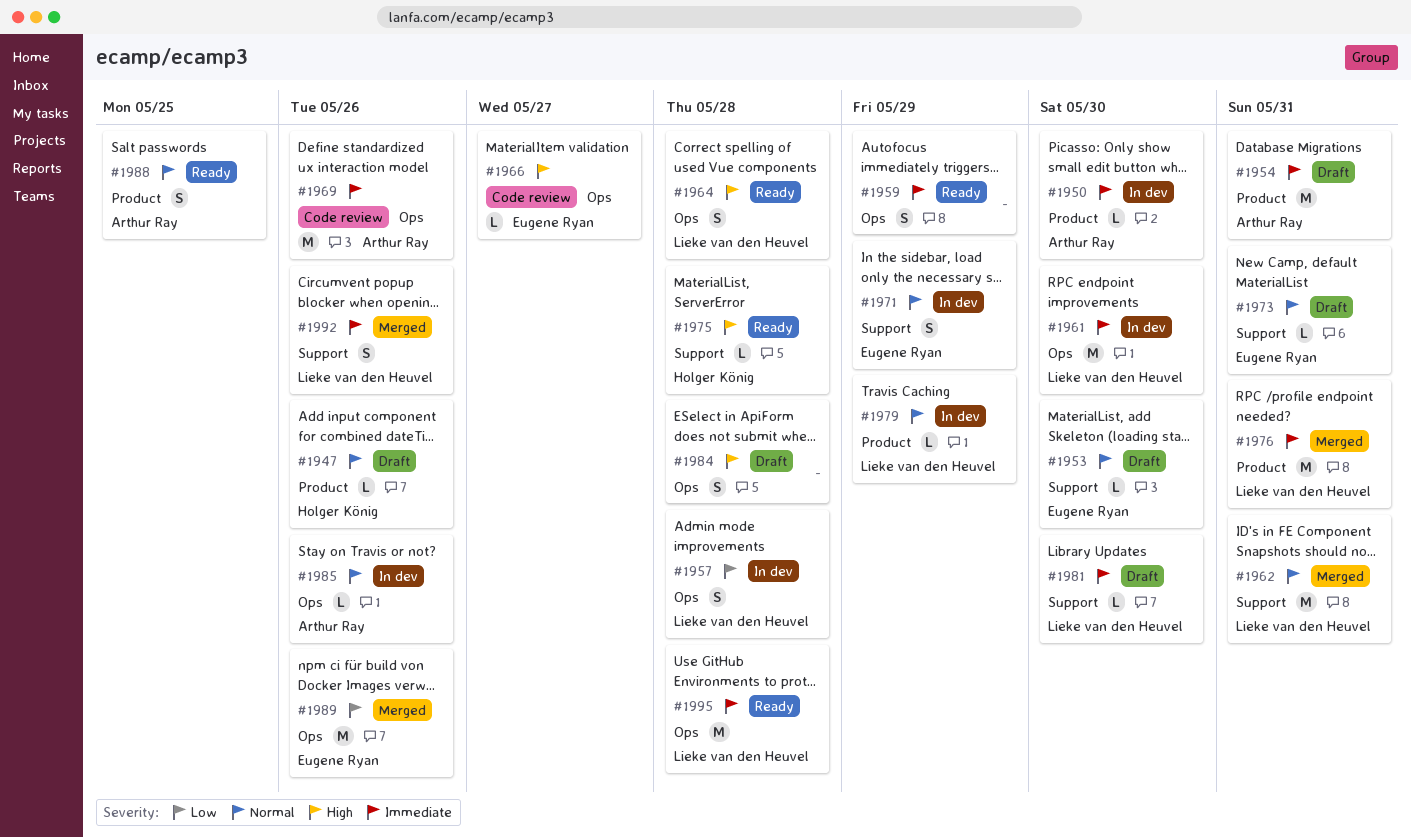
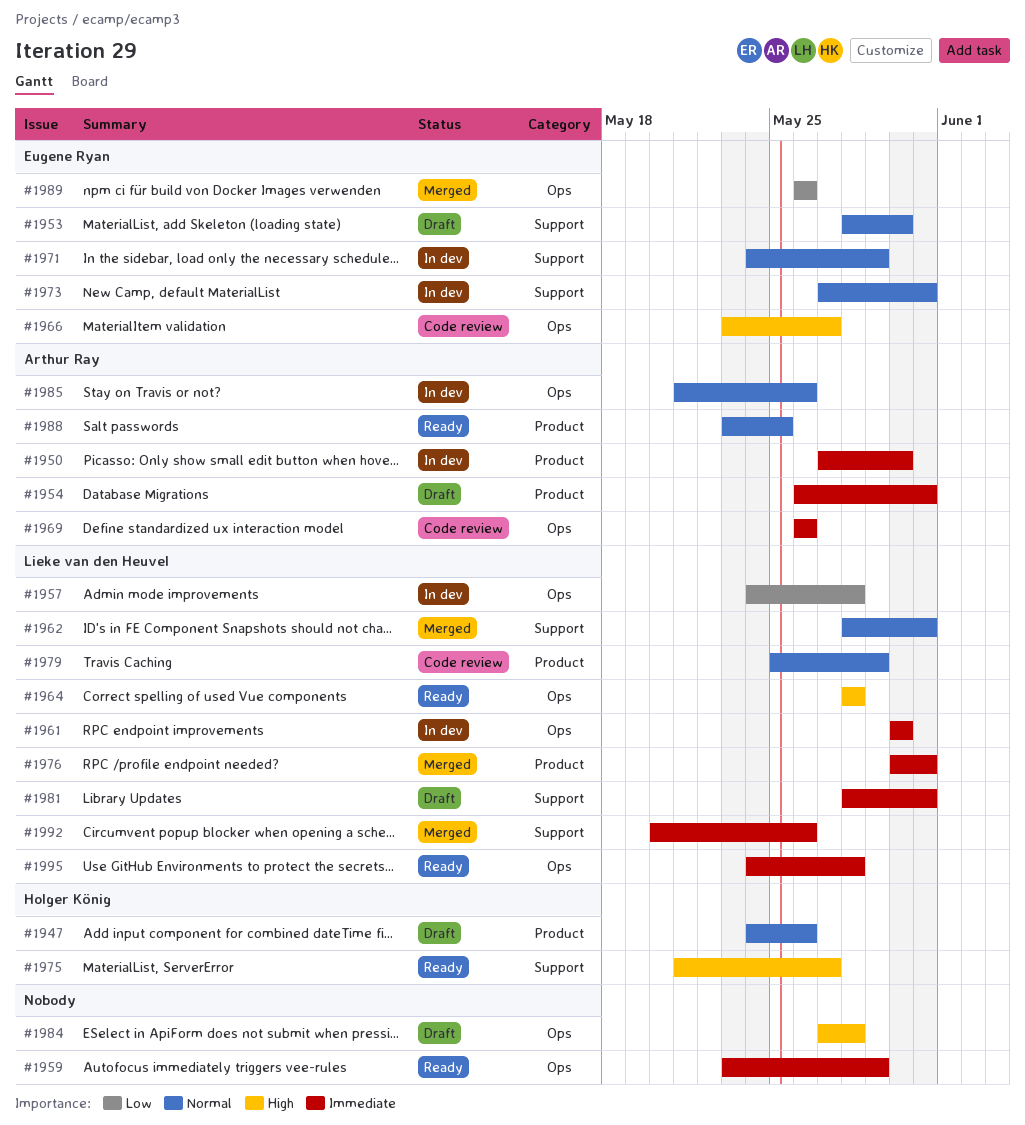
#1973, status: Draft -> In dev
#1975, due: May 28 -> May 27
#1979, status: In dev -> Code review
#1981, due: May 30 -> May 31

